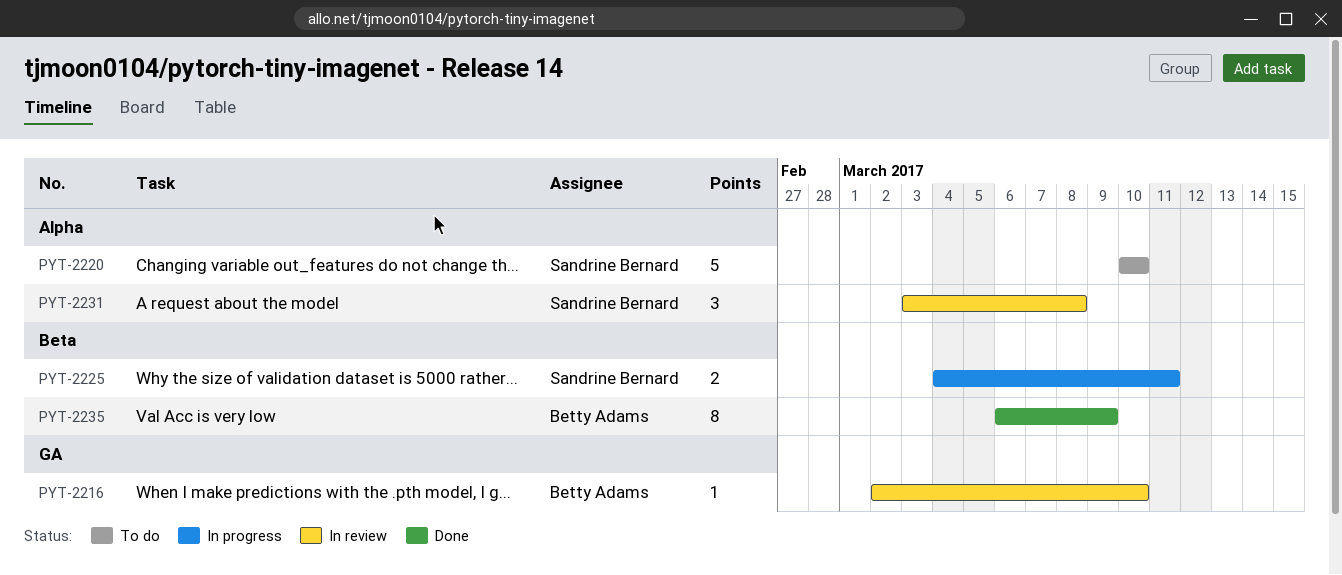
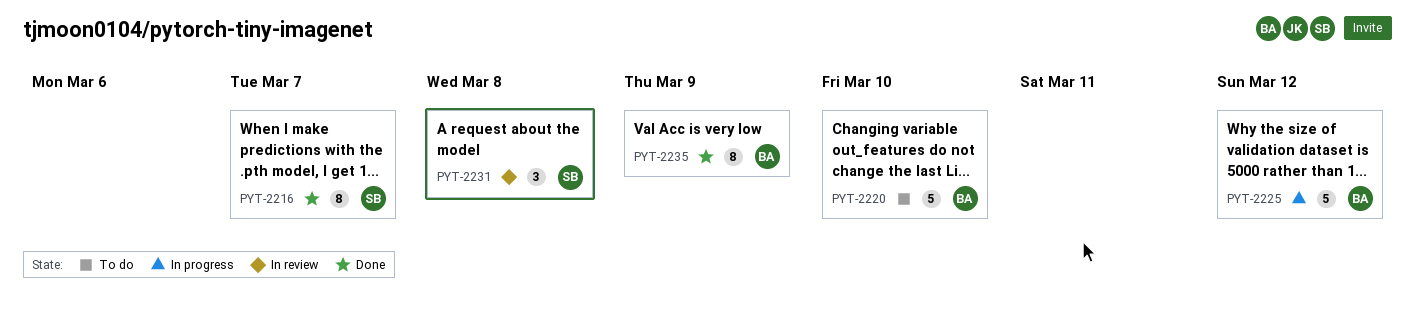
PYT-2216, status: In review -> Done
PYT-2216, owner: Betty Adams -> Sandrine Bernard
PYT-2216, estimate: 1 -> 8
PYT-2216, due: Mar 10 -> Mar 7
PYT-2220, owner: Sandrine Bernard -> Betty Adams
PYT-2225, owner: Sandrine Bernard -> Betty Adams
PYT-2225, estimate: 2 -> 5
PYT-2225, due: Mar 11 -> Mar 12

